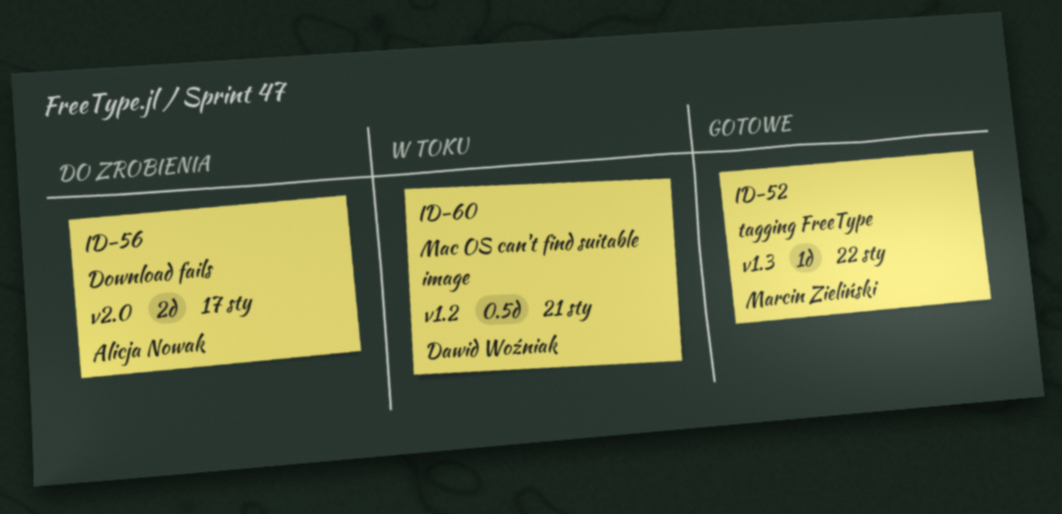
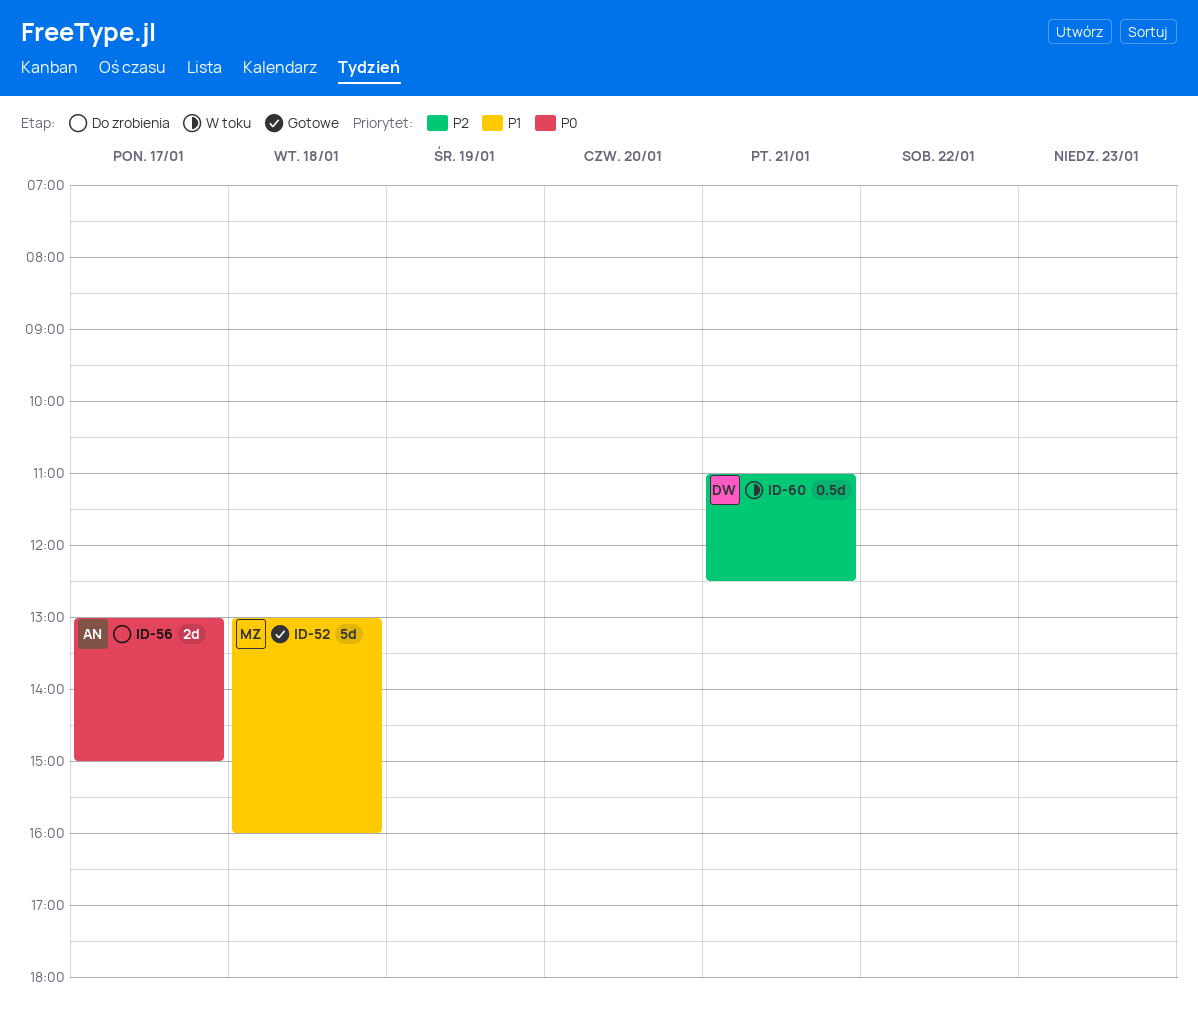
ID-52, estimate: 1d -> 5d
ID-52, day: Jan 22 -> Jan 18

